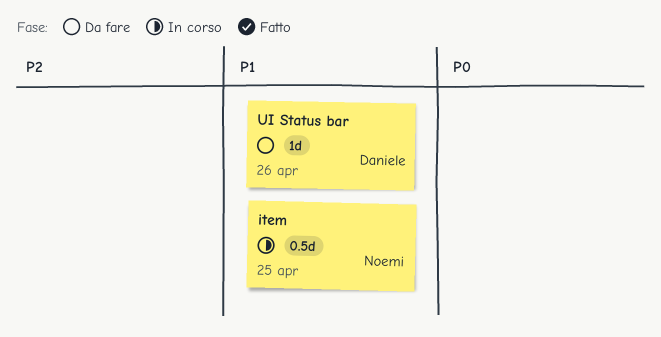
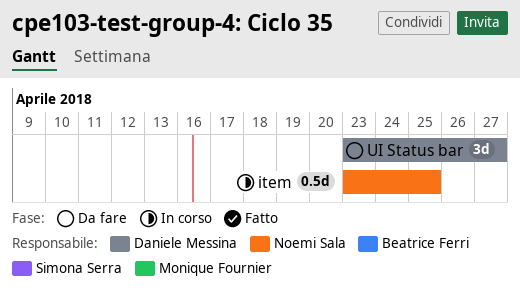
UI Status bar, estimate: 1d -> 3d
UI Status bar, due: Apr 26 -> Apr 27

